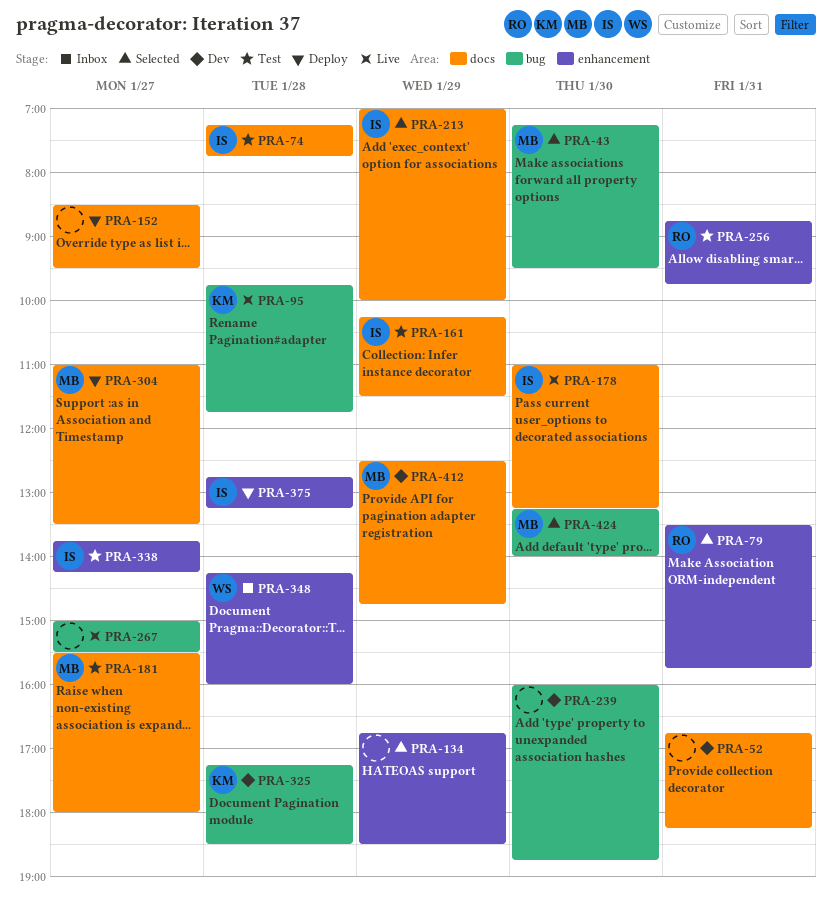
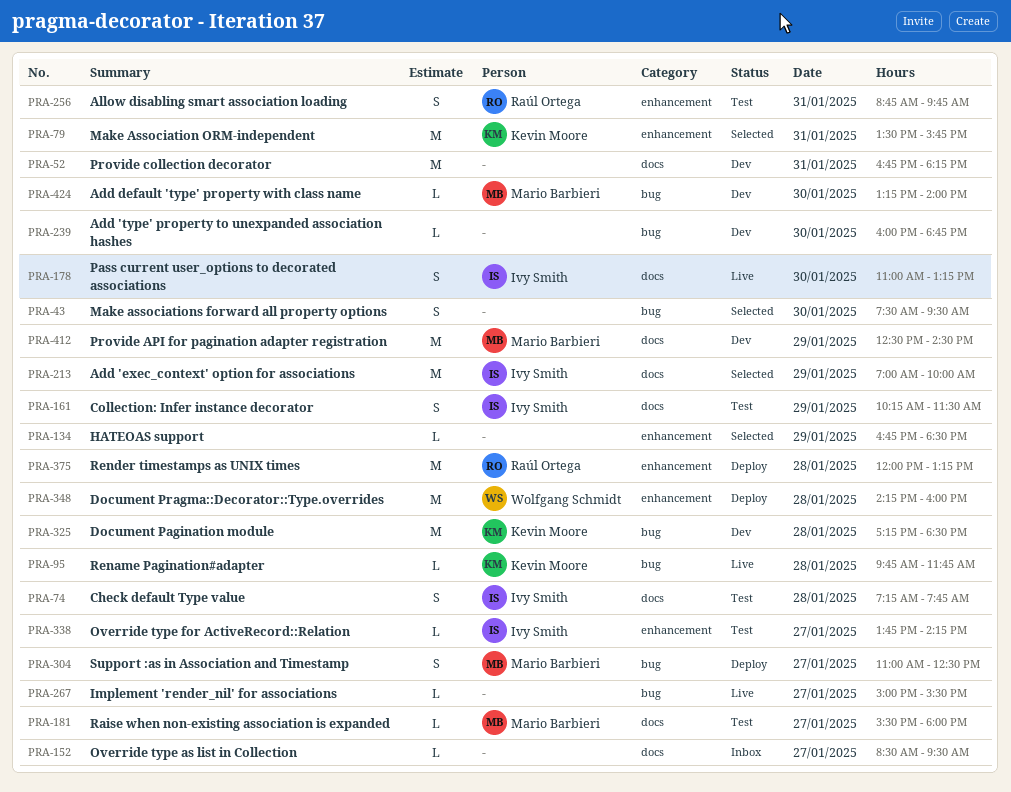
PRA-43, owner: Mario Barbieri -> none
PRA-43, begins: 07:15 -> 07:30
PRA-79, owner: Raúl Ortega -> Kevin Moore
PRA-152, status: Deploy -> Inbox
PRA-304, label: docs -> bug
PRA-304, ends: 13:30 -> 12:30
PRA-348, status: Inbox -> Deploy
PRA-375, owner: Ivy Smith -> Raúl Ortega
PRA-375, begins: 12:45 -> 12:00
PRA-412, ends: 14:45 -> 14:30
PRA-424, status: Selected -> Dev

